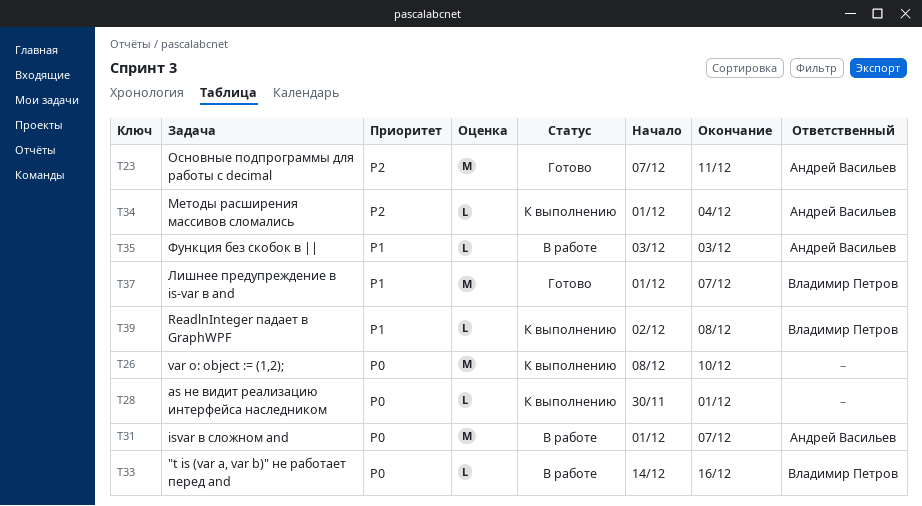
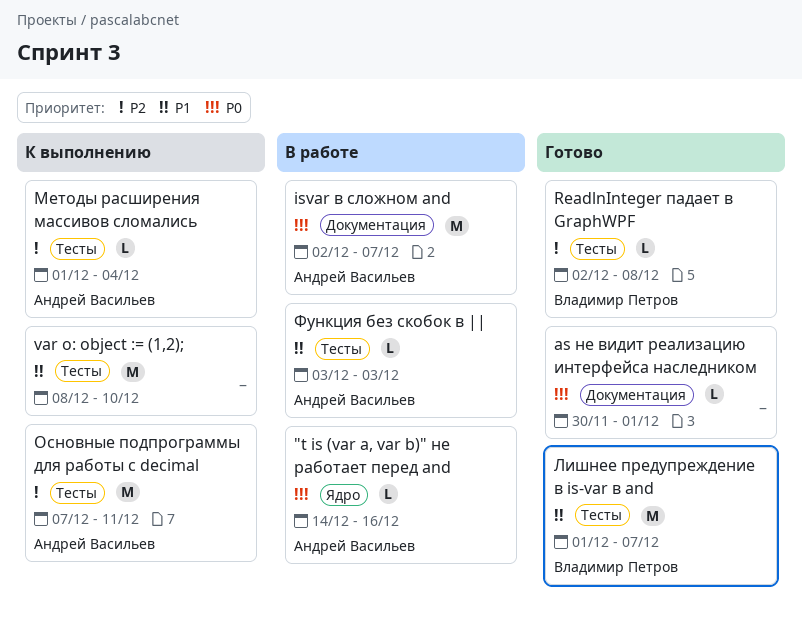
"t is (var a, var b)" не работает перед and, owner: Владимир Петров -> Андрей Васильев
as не видит реализацию интерфейса наследником, status: К выполнению -> Готово
isvar в сложном and, start: Dec 1 -> Dec 2
ReadlnInteger падает в GraphWPF, status: К выполнению -> Готово
ReadlnInteger падает в GraphWPF, priority: P1 -> P2
var o: object := (1,2);, priority: P0 -> P1
Основные подпрограммы для работы с decimal, status: Готово -> К выполнению

